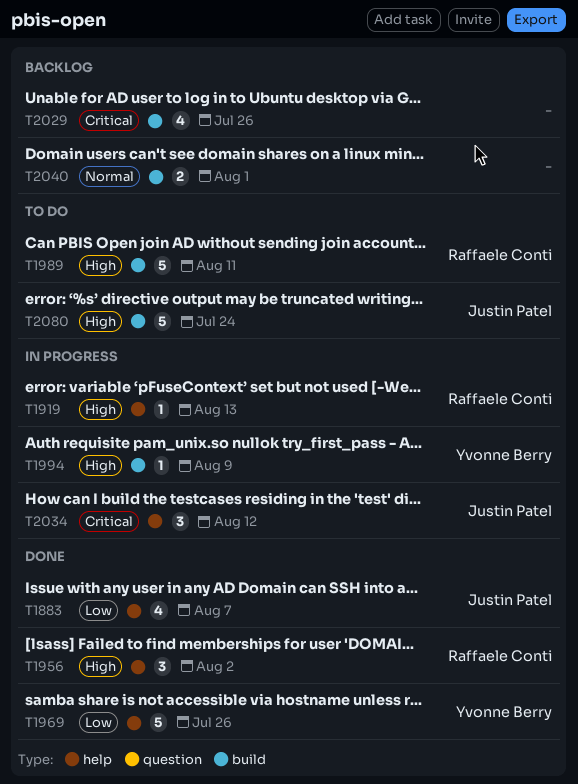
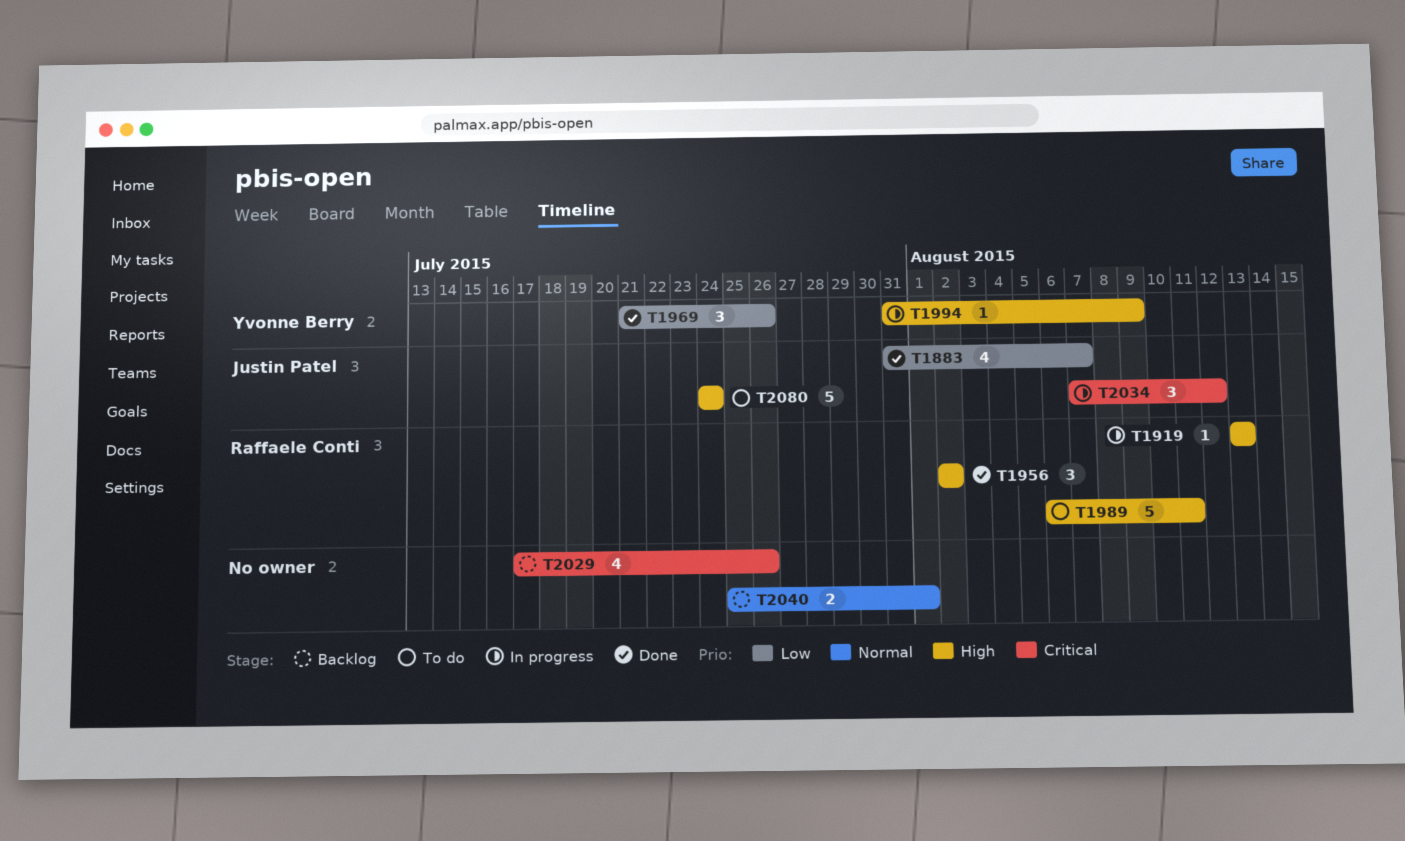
T1969, estimate: 5 -> 3

